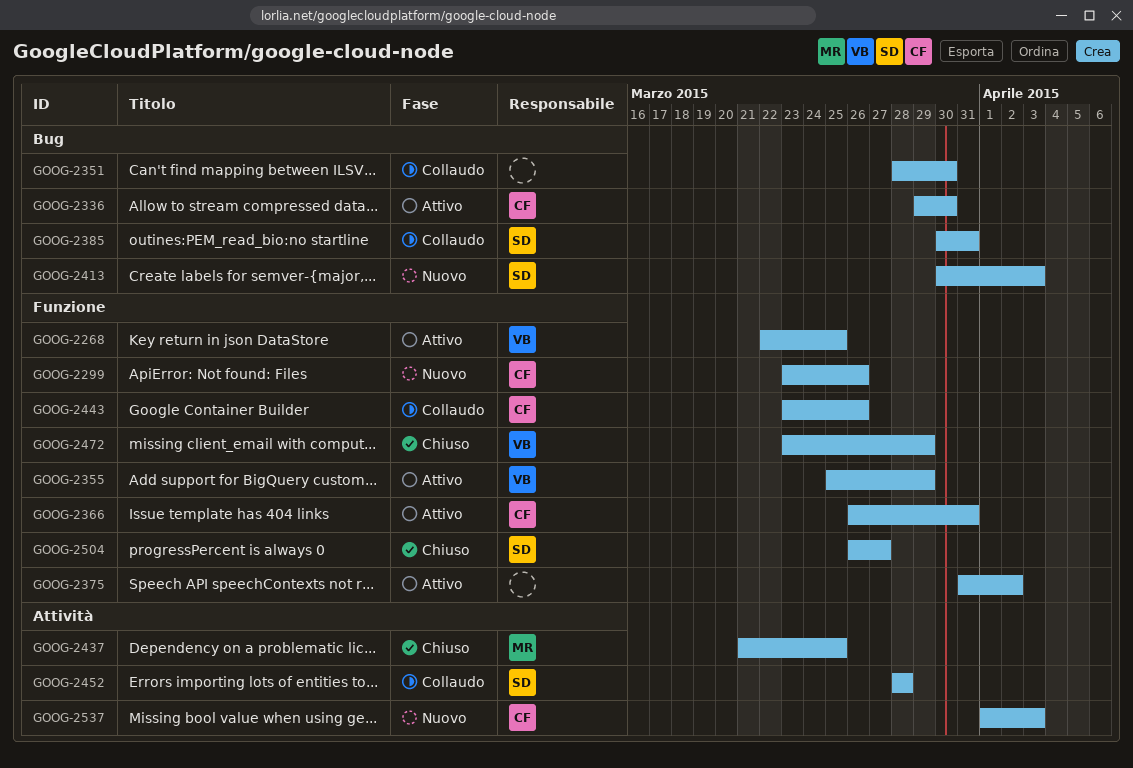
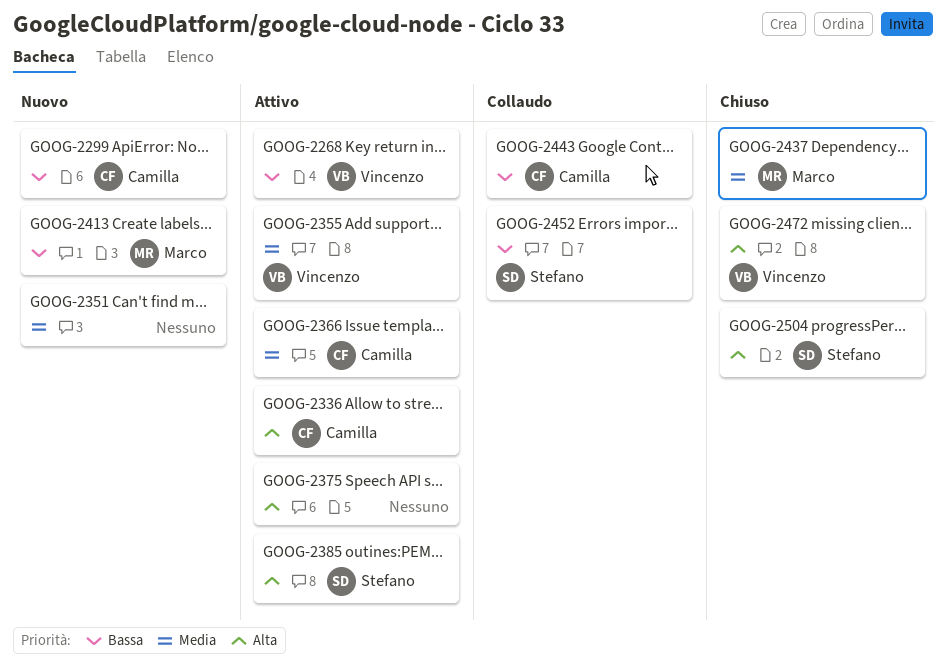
GOOG-2351, status: Collaudo -> Nuovo
GOOG-2385, status: Collaudo -> Attivo
GOOG-2413, owner: Stefano -> Marco
GOOG-2537: present -> none

